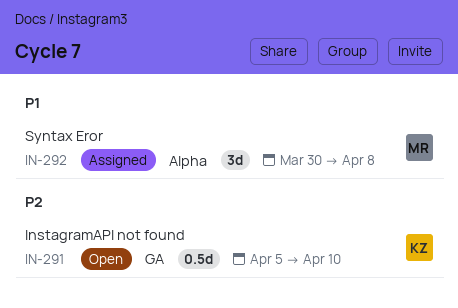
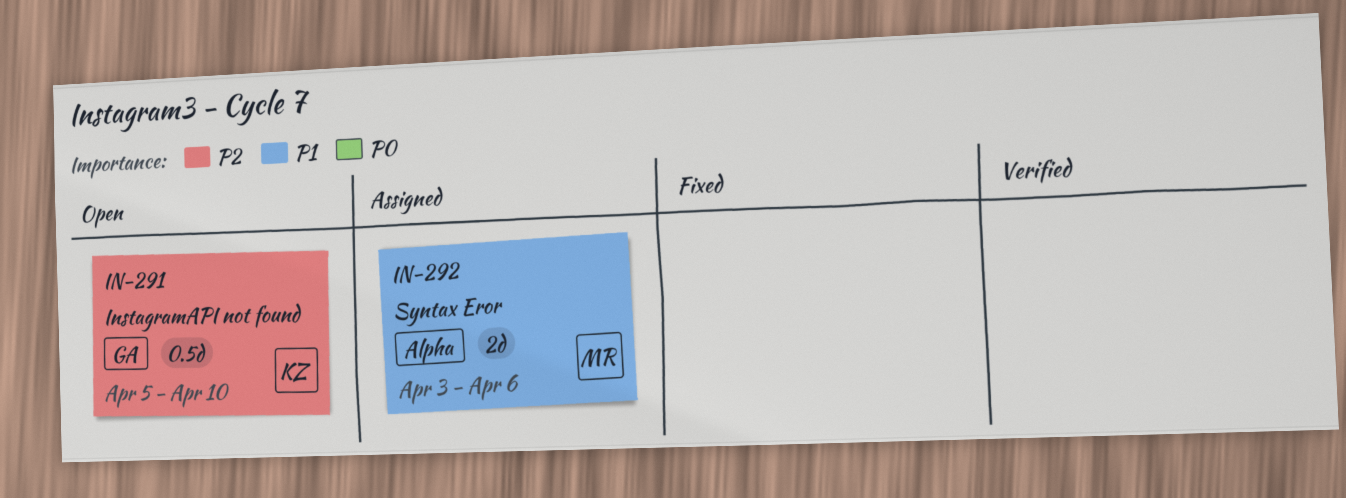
IN-292, estimate: 3d -> 2d
IN-292, start: Mar 30 -> Apr 3
IN-292, due: Apr 8 -> Apr 6

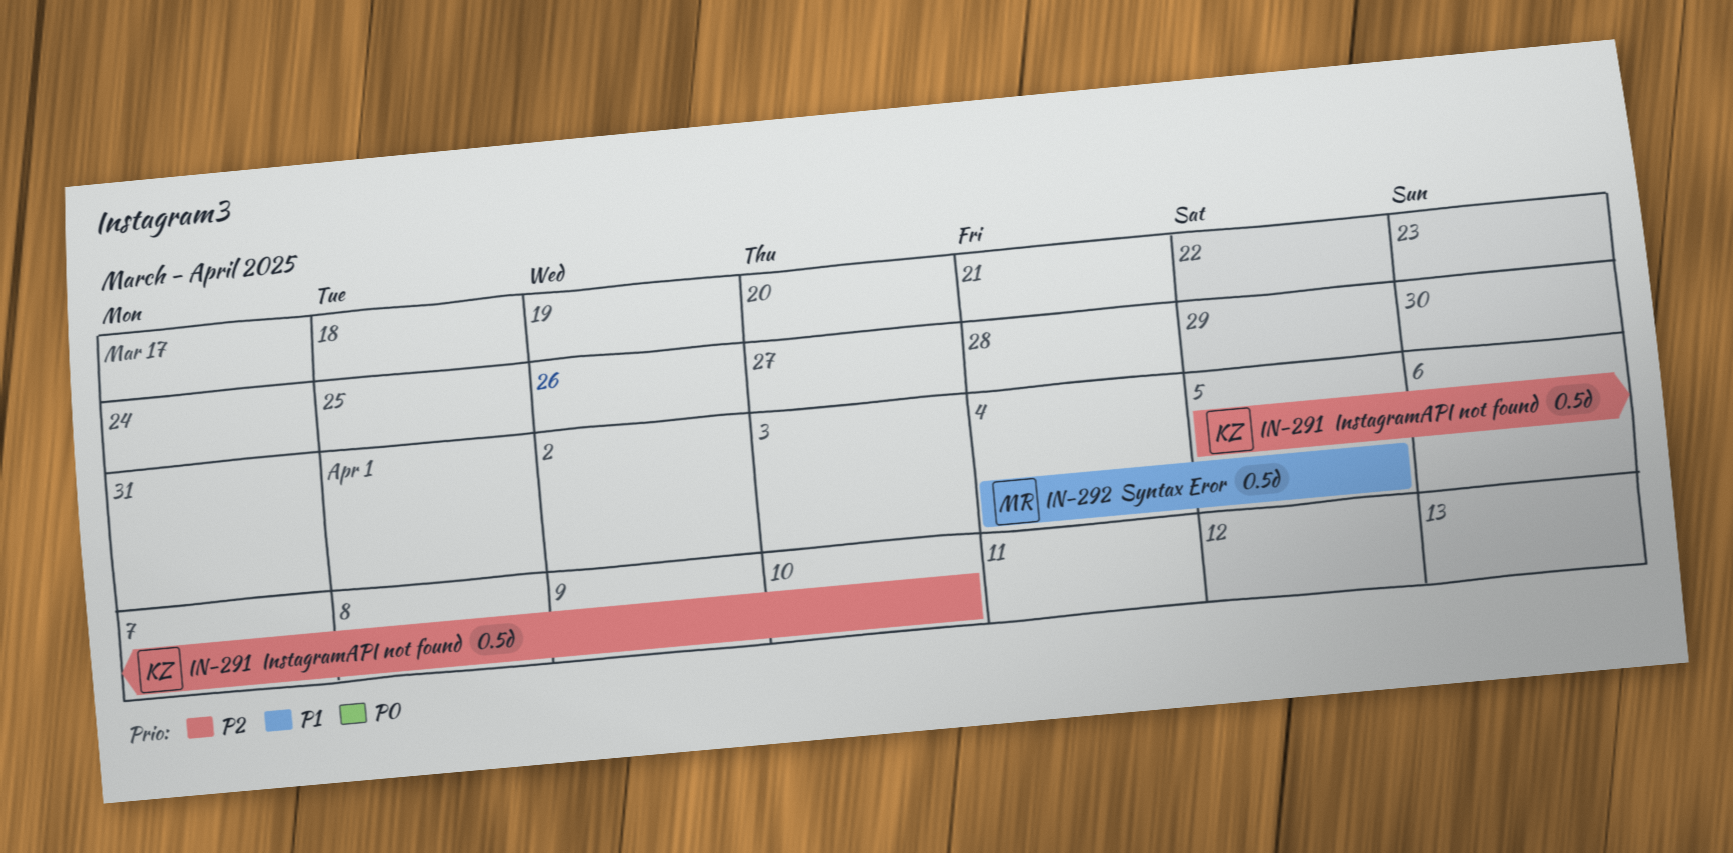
IN-292, estimate: 2d -> 0.5d
IN-292, start: Apr 3 -> Apr 4
IN-292, due: Apr 6 -> Apr 5

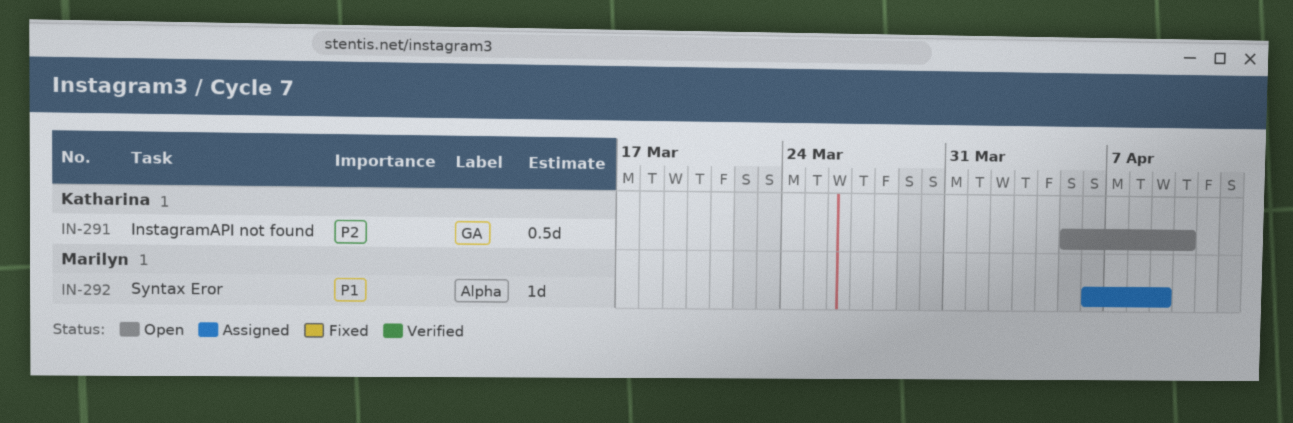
IN-292, estimate: 0.5d -> 1d
IN-292, start: Apr 4 -> Apr 6
IN-292, due: Apr 5 -> Apr 9

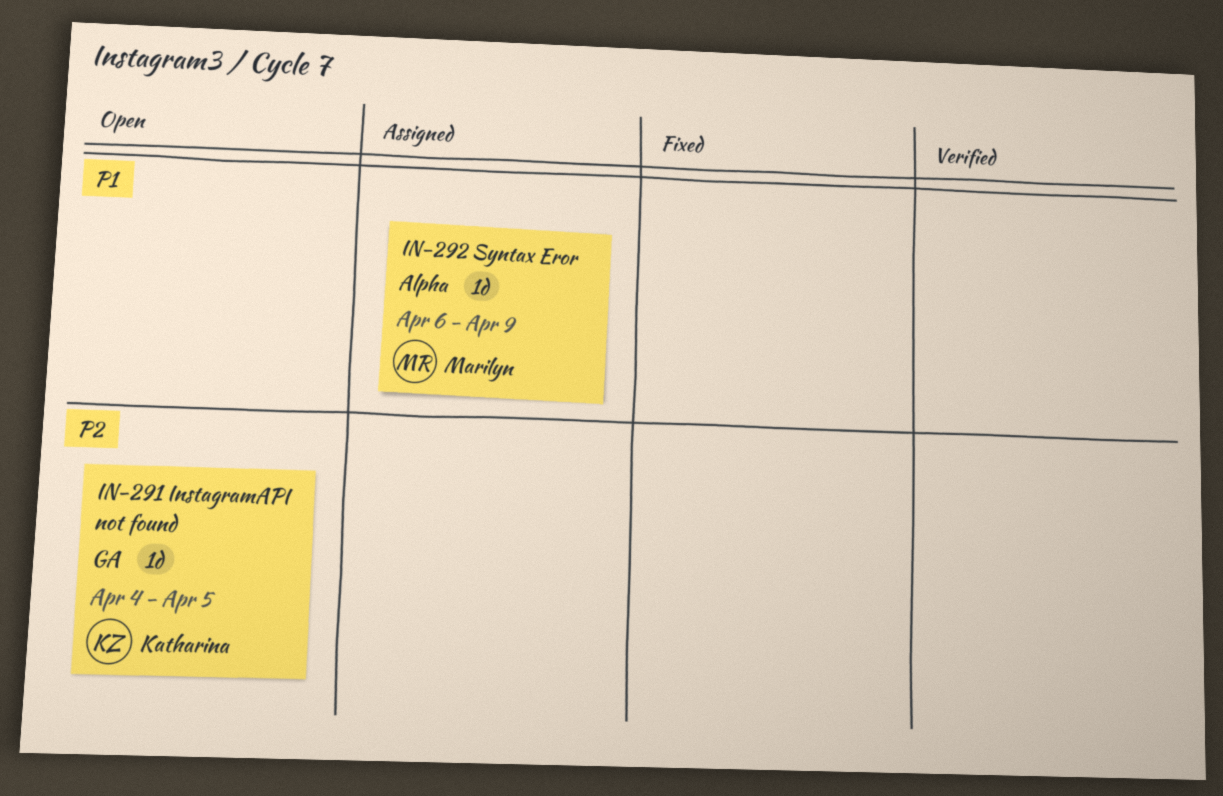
IN-291, estimate: 0.5d -> 1d
IN-291, start: Apr 5 -> Apr 4
IN-291, due: Apr 10 -> Apr 5

